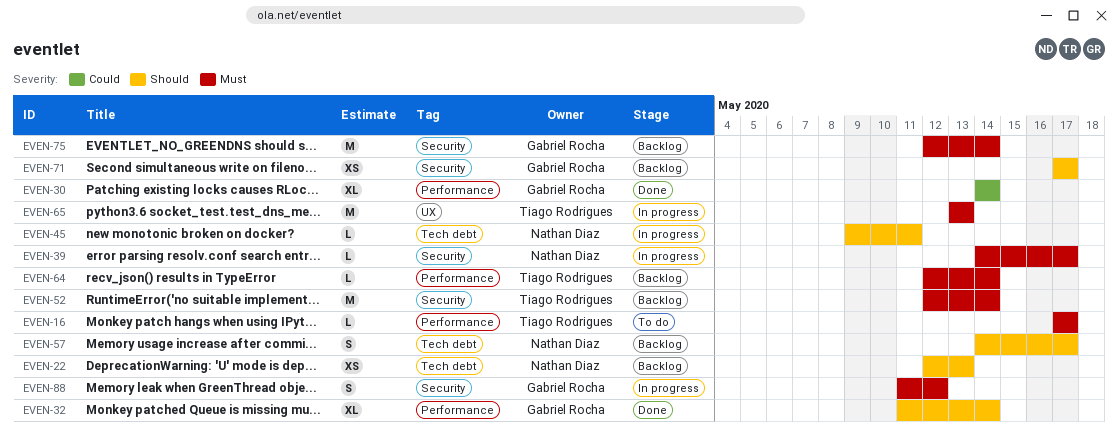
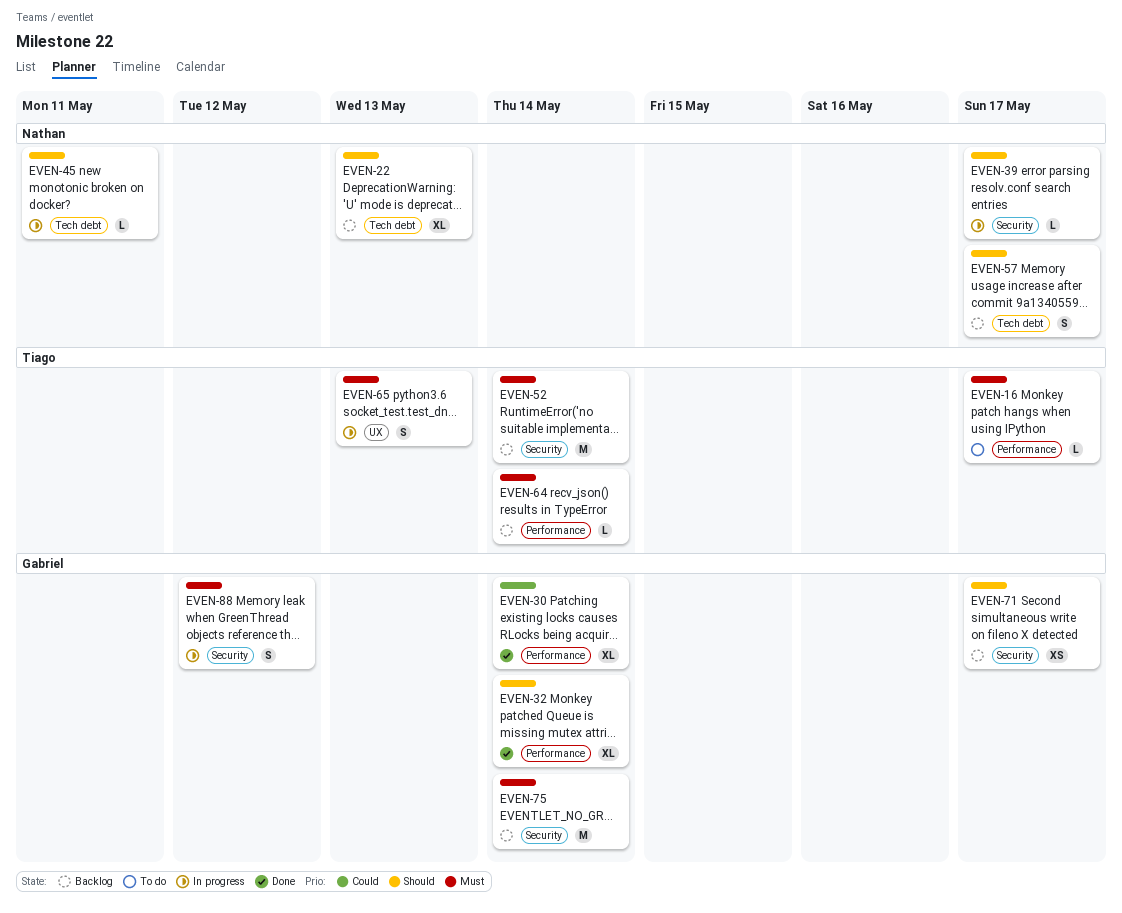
EVEN-22, estimate: XS -> XL
EVEN-39, priority: Must -> Should
EVEN-65, estimate: M -> S

